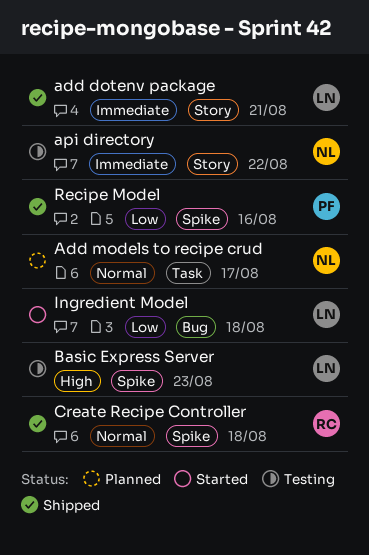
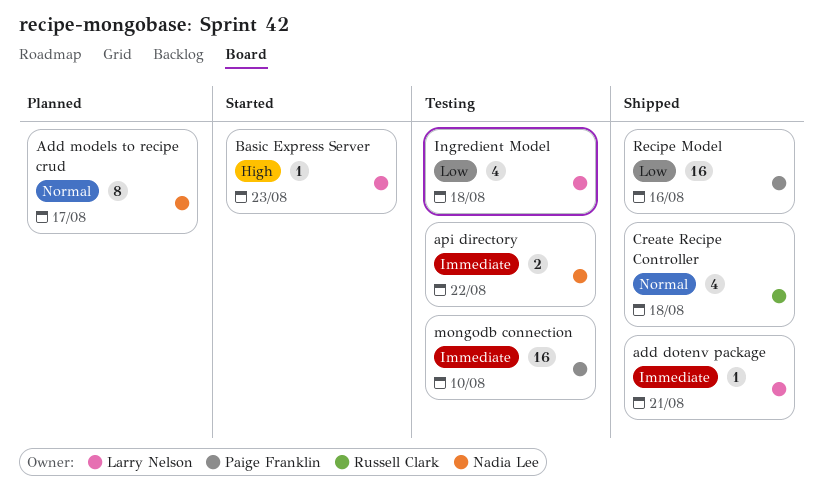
Basic Express Server, status: Testing -> Started
Ingredient Model, status: Started -> Testing
mongodb connection: none -> present

